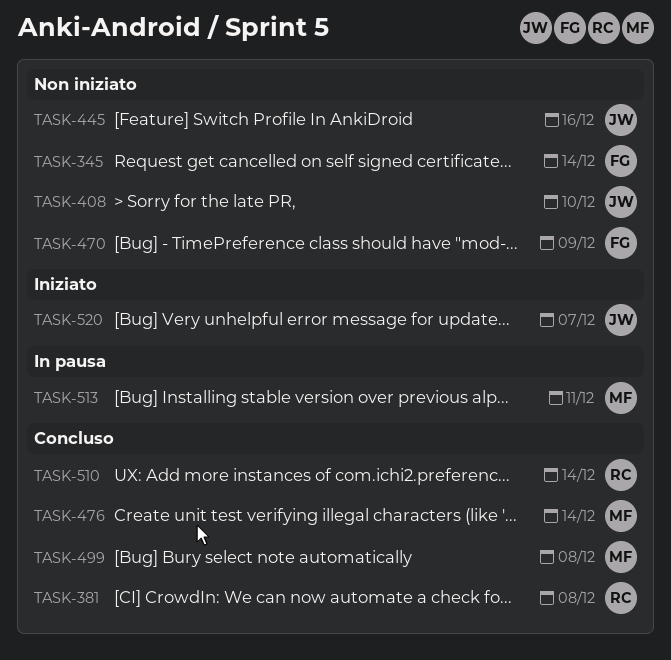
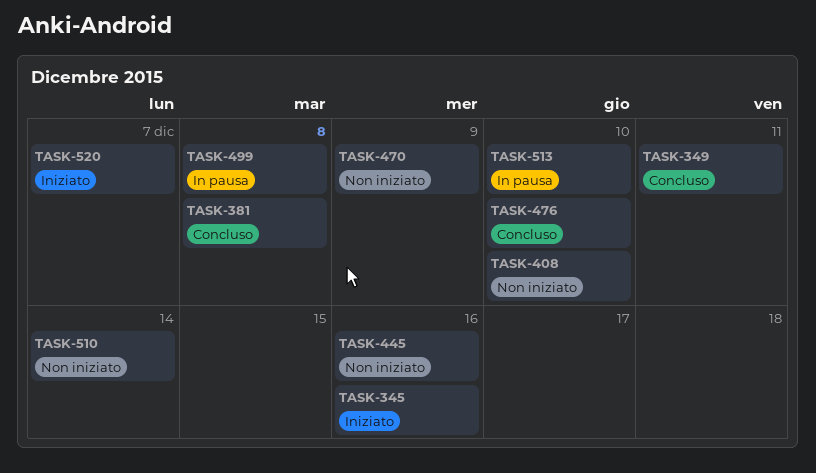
TASK-345, status: Non iniziato -> Iniziato
TASK-345, due: Dec 14 -> Dec 16
TASK-349: none -> present
TASK-476, due: Dec 14 -> Dec 10
TASK-499, status: Concluso -> In pausa
TASK-510, status: Concluso -> Non iniziato
TASK-513, due: Dec 11 -> Dec 10

